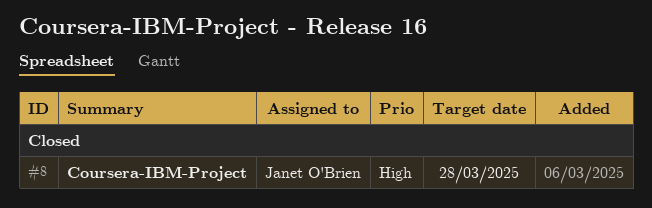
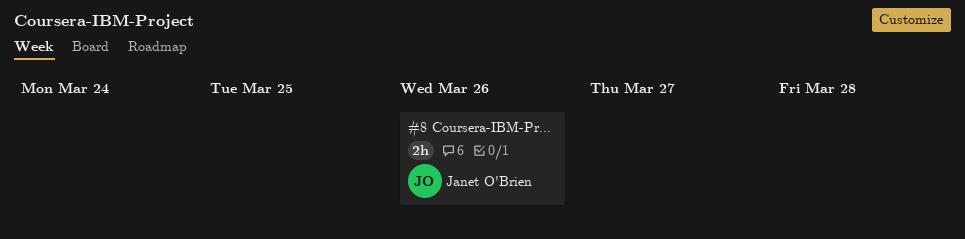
#8, due: Mar 28 -> Mar 26

